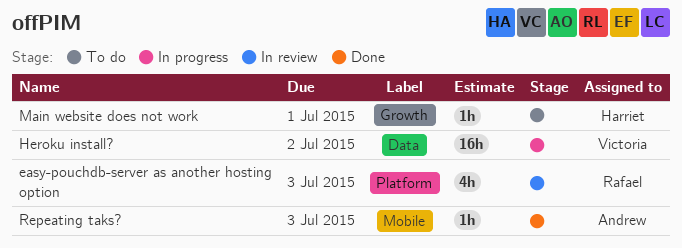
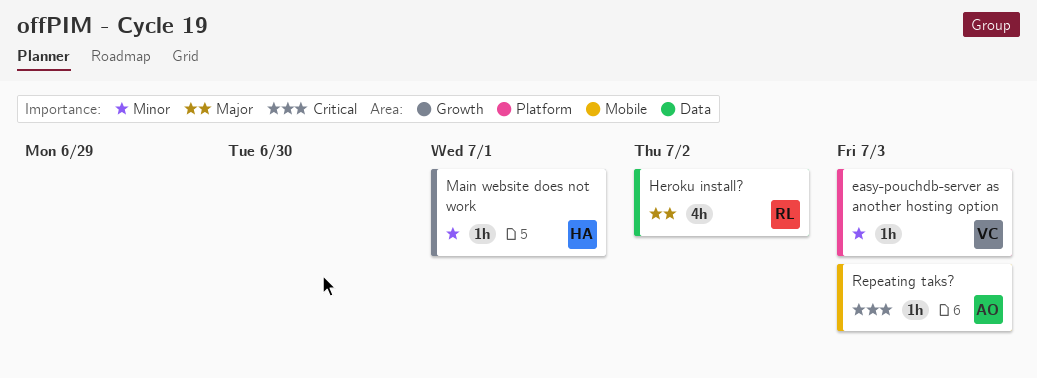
easy-pouchdb-server as another hosting option, owner: Rafael -> Victoria
easy-pouchdb-server as another hosting option, estimate: 4h -> 1h
Heroku install?, owner: Victoria -> Rafael
Heroku install?, estimate: 16h -> 4h

